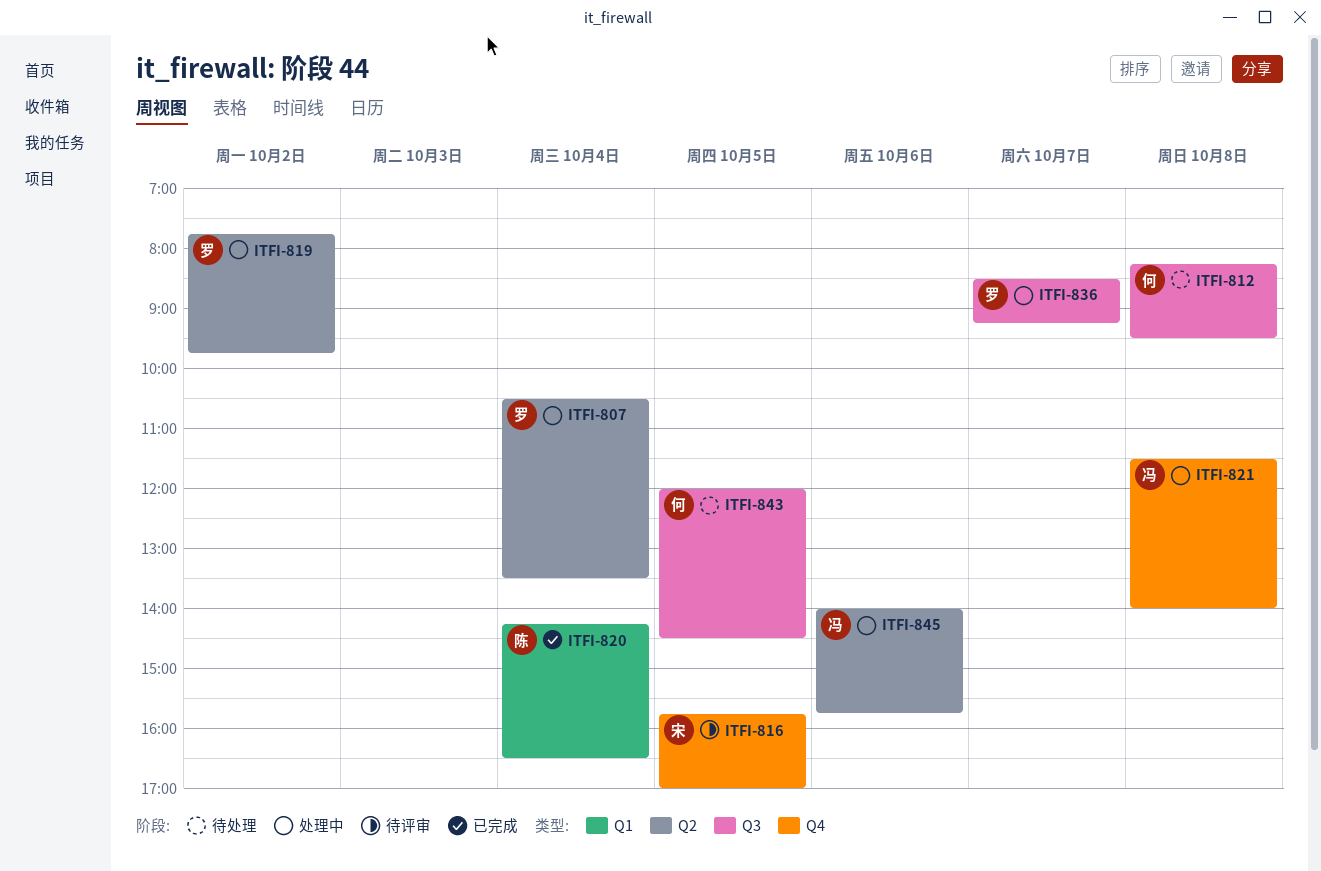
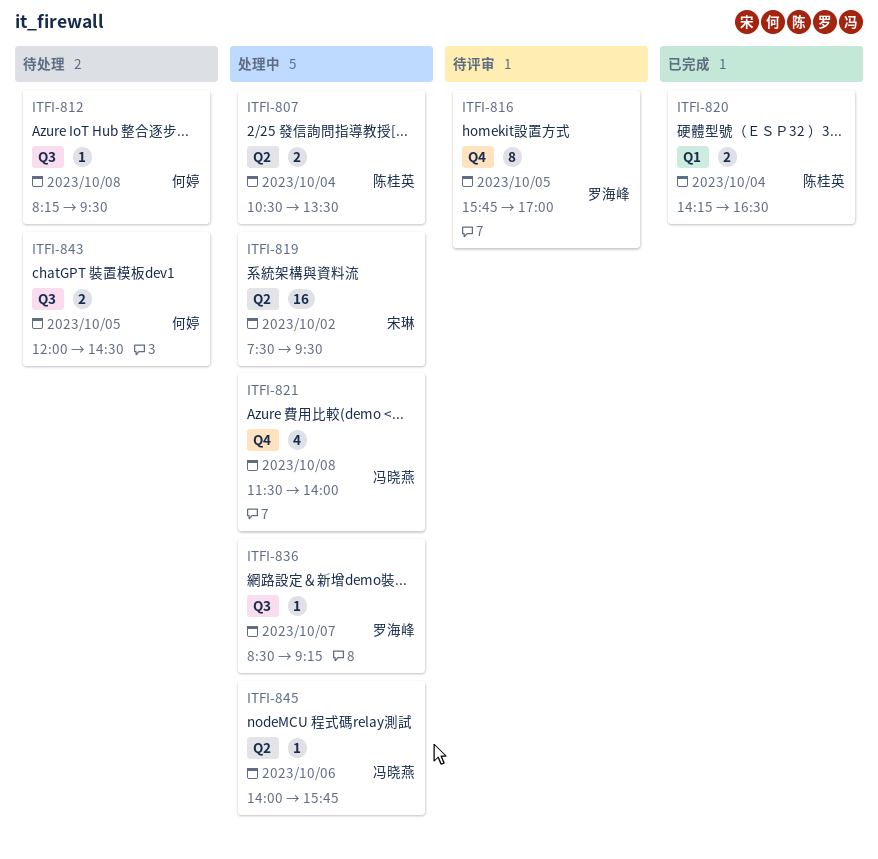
ITFI-807, owner: 罗海峰 -> 陈桂英
ITFI-816, owner: 宋琳 -> 罗海峰
ITFI-819, owner: 罗海峰 -> 宋琳
ITFI-819, begins: 07:45 -> 07:30
ITFI-819, ends: 09:45 -> 09:30

